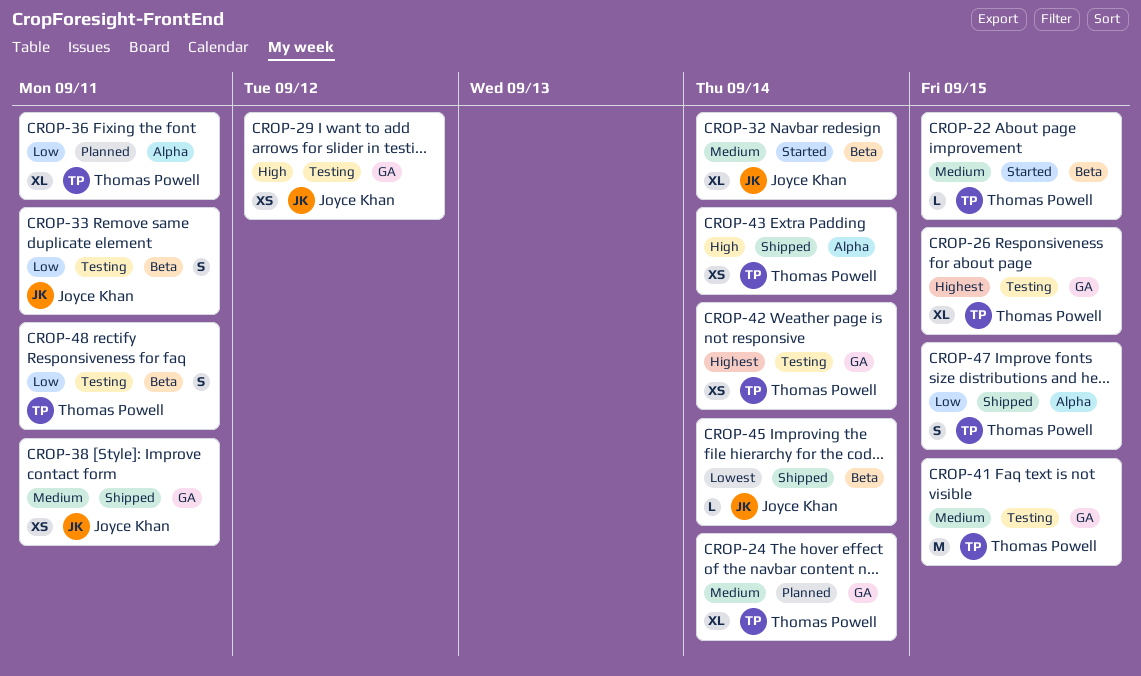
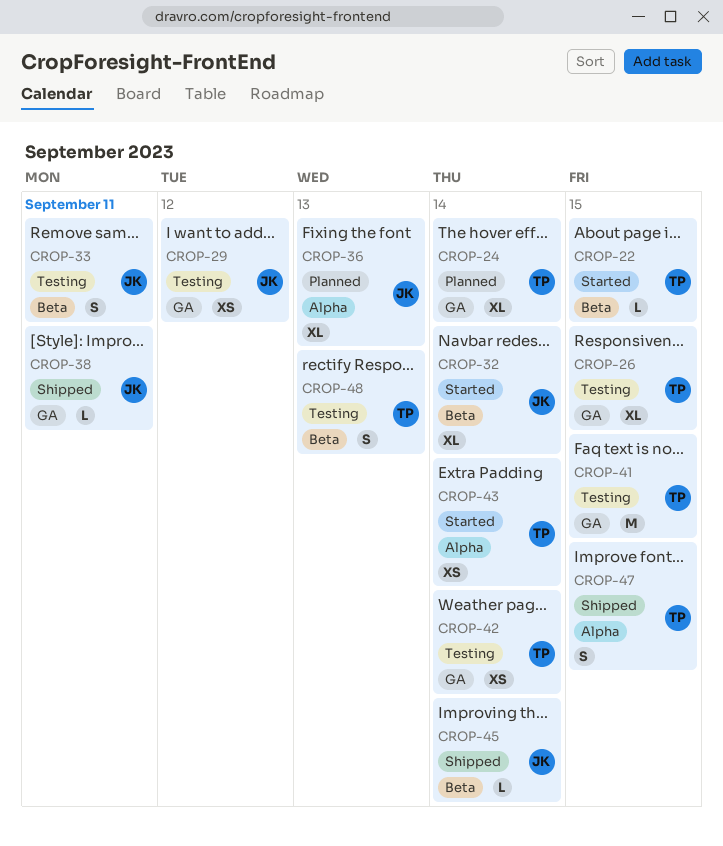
CROP-36, owner: Thomas Powell -> Joyce Khan
CROP-36, due: Sep 11 -> Sep 13
CROP-38, estimate: XS -> L
CROP-43, status: Shipped -> Started
CROP-48, due: Sep 11 -> Sep 13

